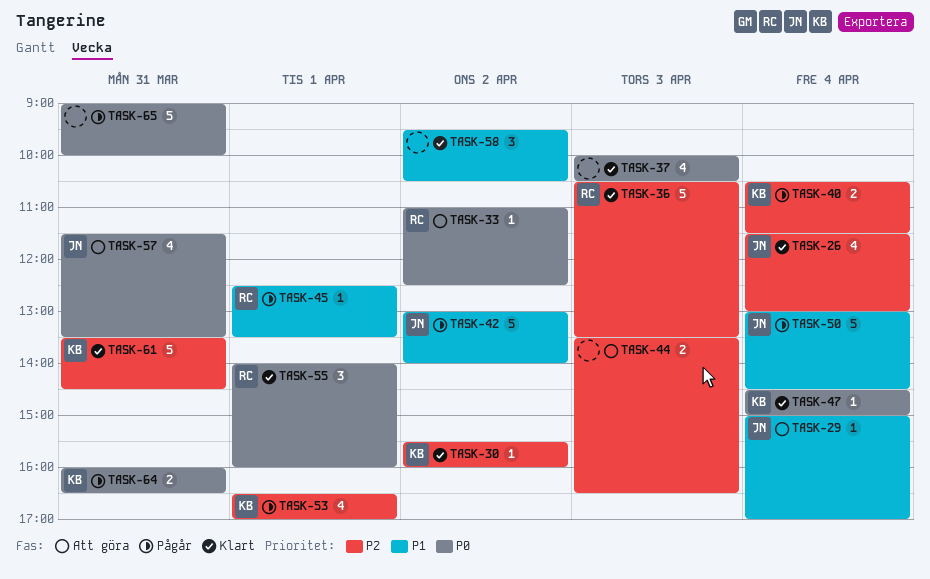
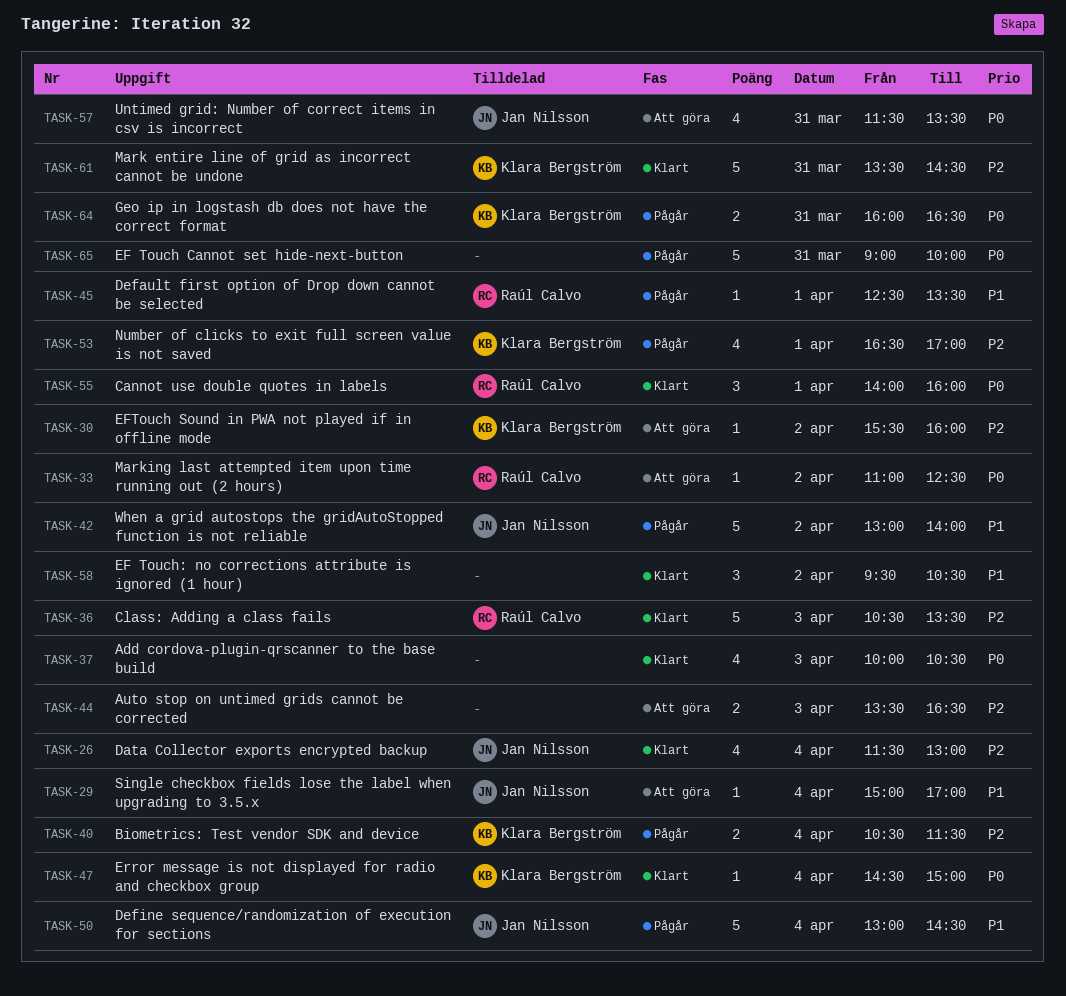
TASK-30, status: Klart -> Att göra

